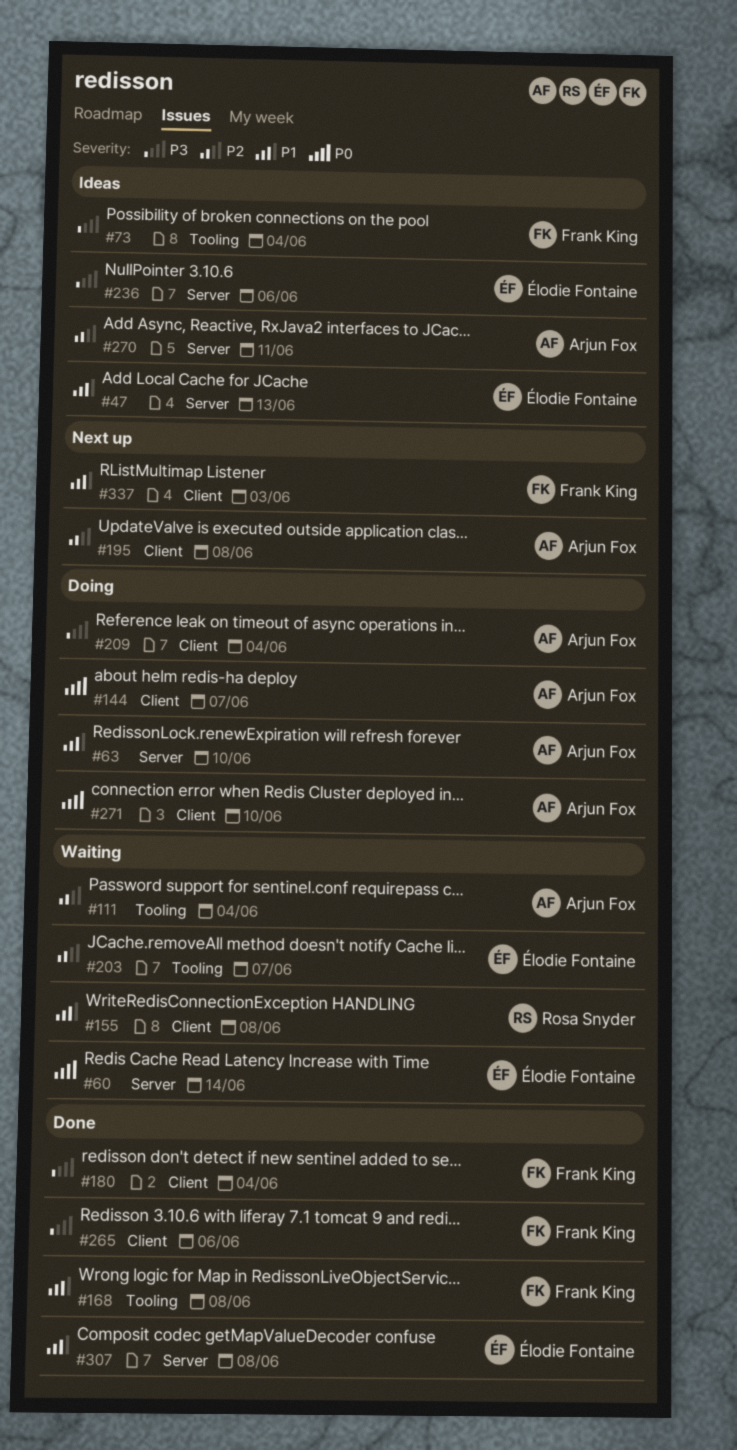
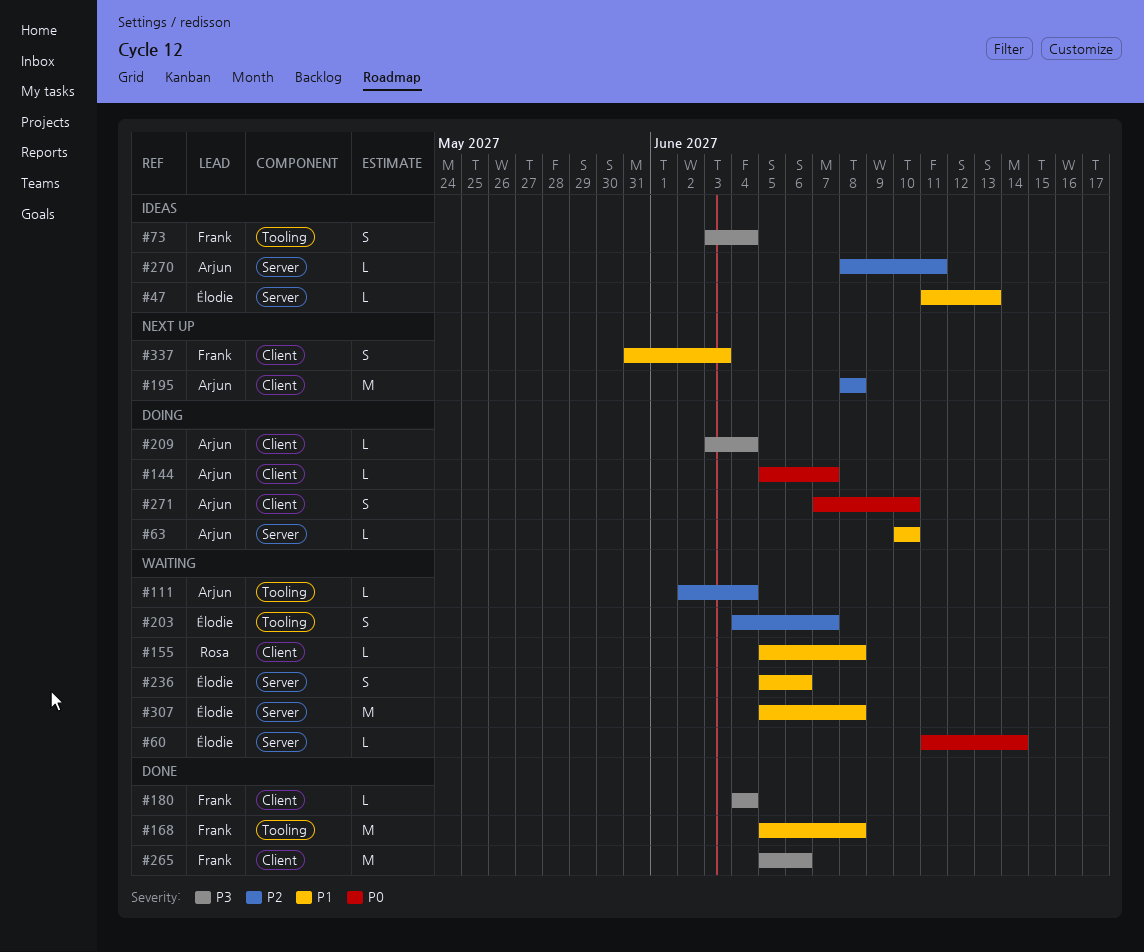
#236, status: Ideas -> Waiting
#236, priority: P3 -> P1
#307, status: Done -> Waiting

